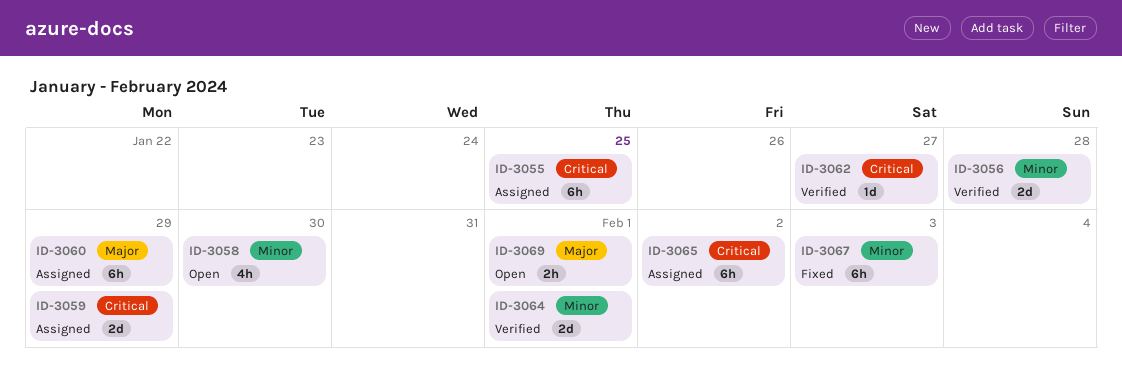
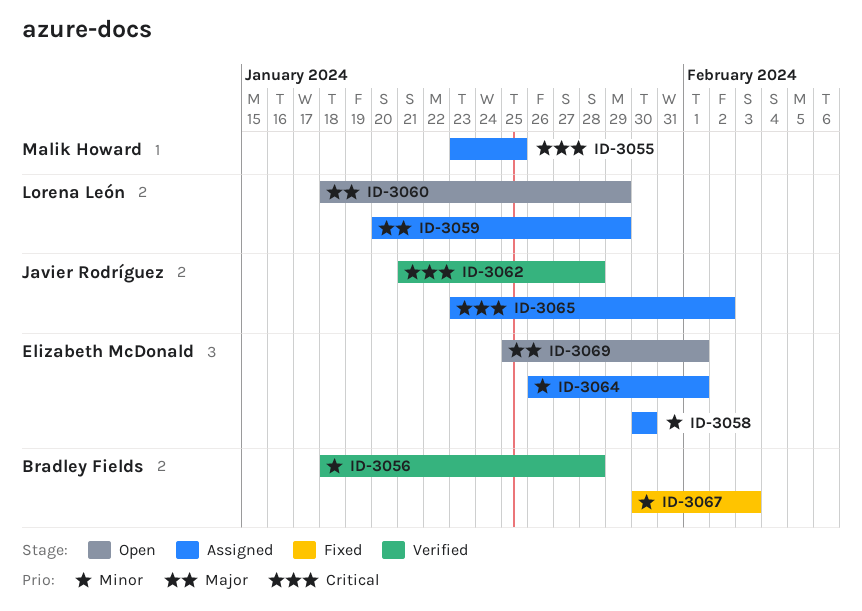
ID-3058, status: Open -> Assigned
ID-3059, priority: Critical -> Major
ID-3060, status: Assigned -> Open
ID-3062, due: Jan 27 -> Jan 28
ID-3064, status: Verified -> Assigned

